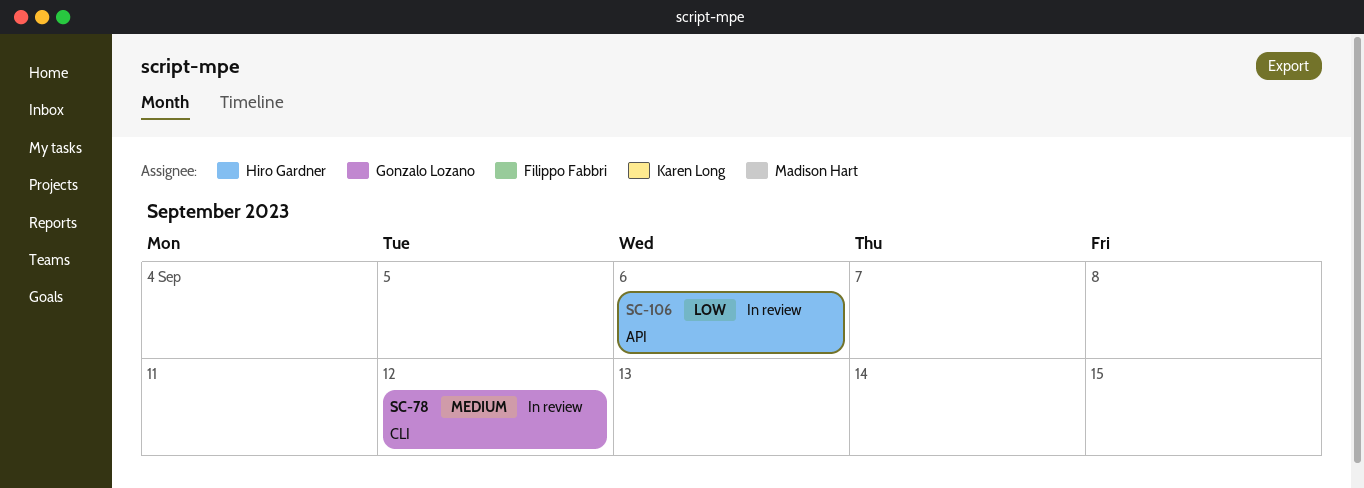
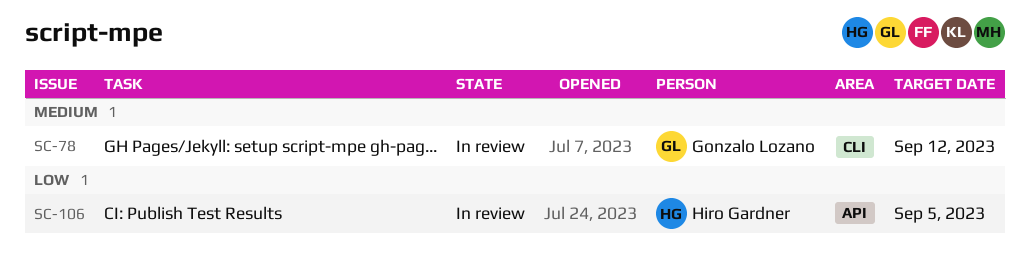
SC-106, due: Sep 6 -> Sep 5

